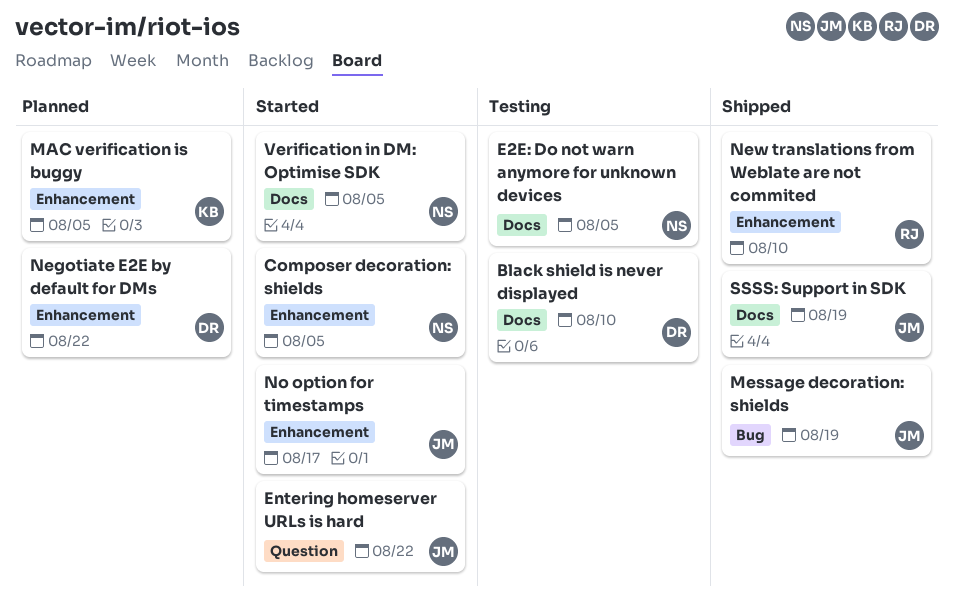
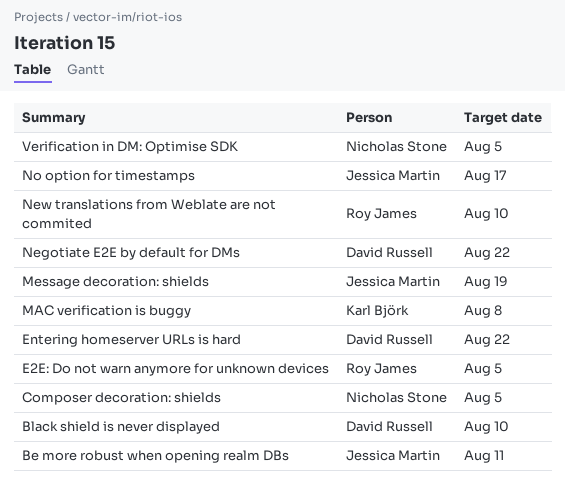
Be more robust when opening realm DBs: none -> present
E2E: Do not warn anymore for unknown devices, owner: Nicholas Stone -> Roy James
Entering homeserver URLs is hard, owner: Jessica Martin -> David Russell
MAC verification is buggy, due: Aug 5 -> Aug 8
SSSS: Support in SDK: present -> none

